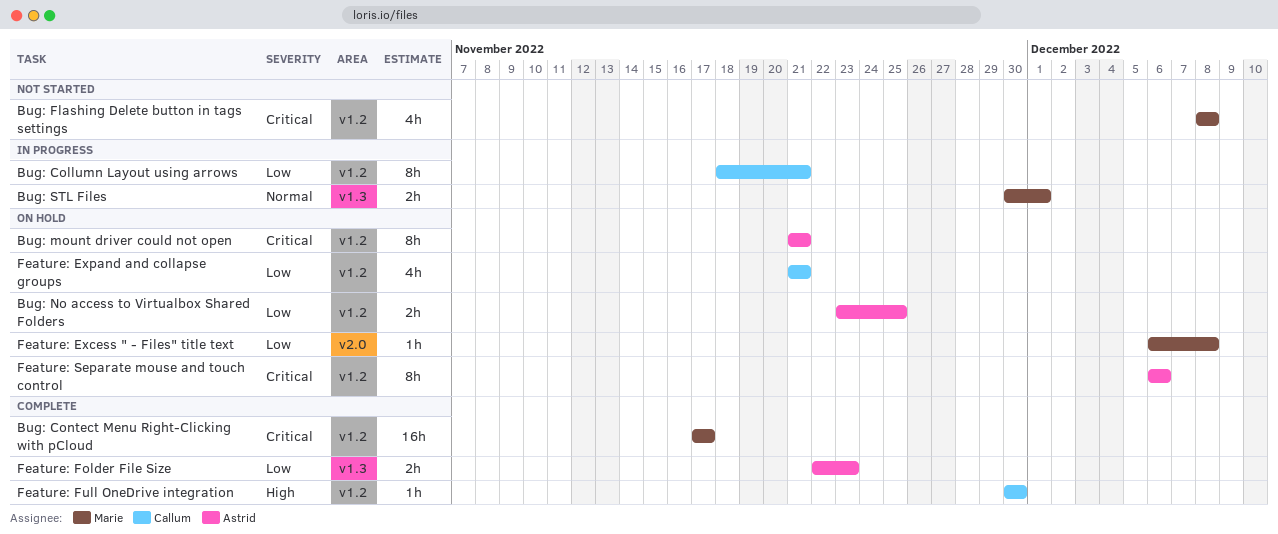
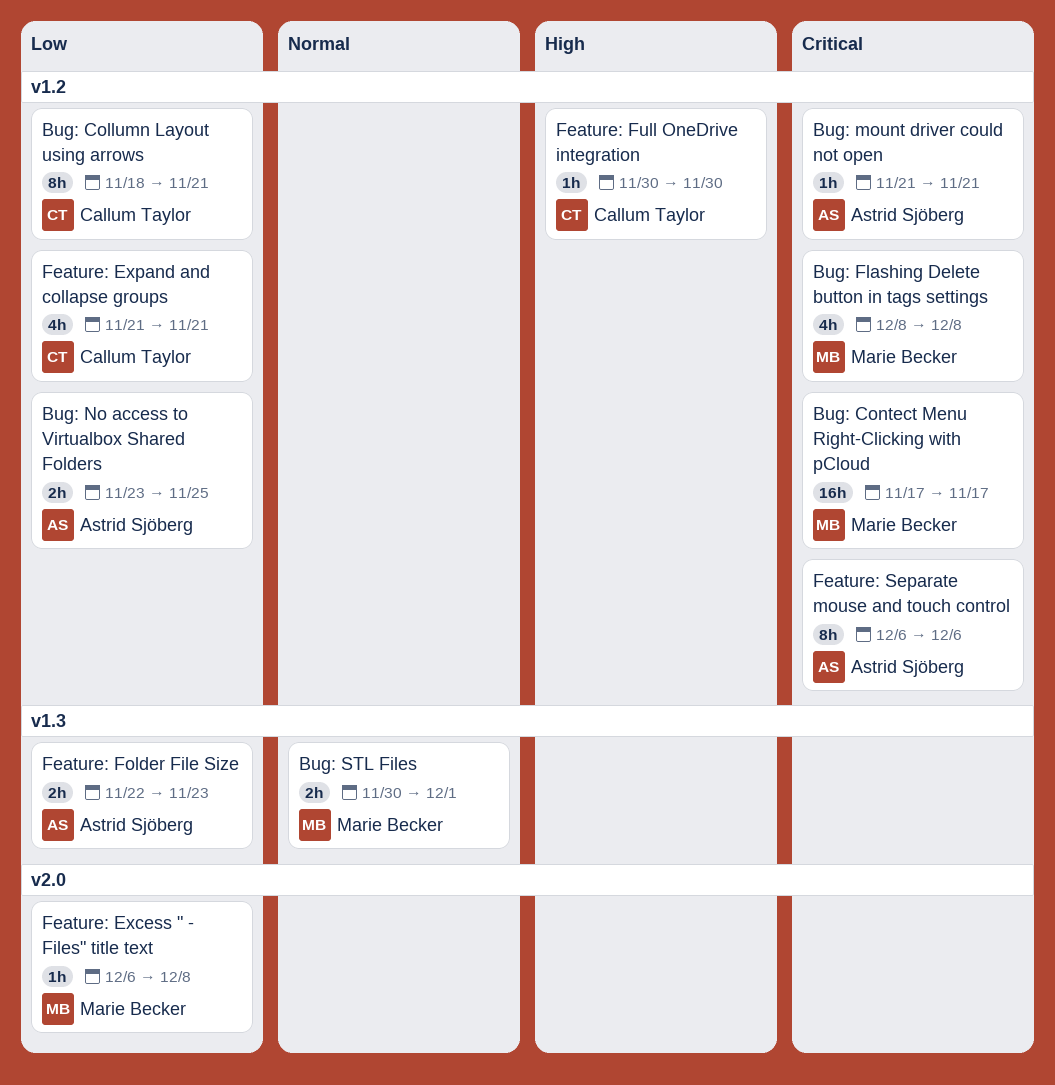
Bug: mount driver could not open, estimate: 8h -> 1h

